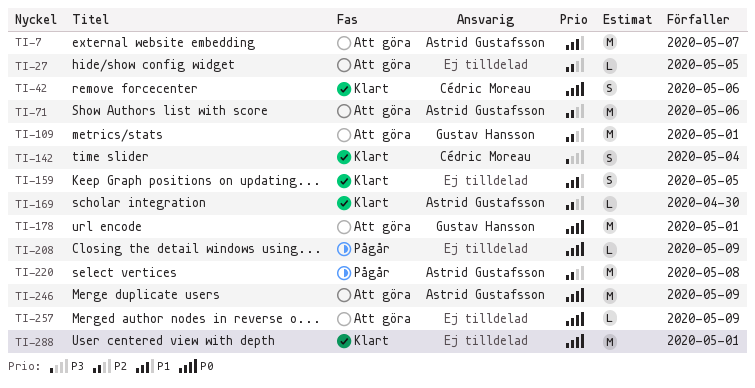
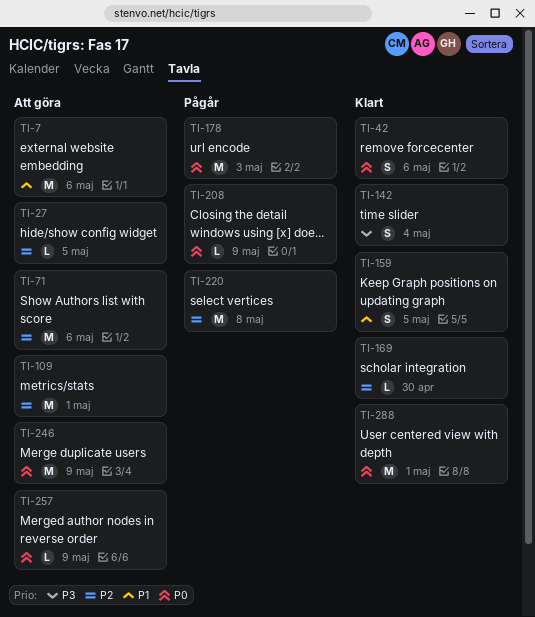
TI-7, due: May 7 -> May 6
TI-178, status: Att göra -> Pågår
TI-178, due: May 1 -> May 3

